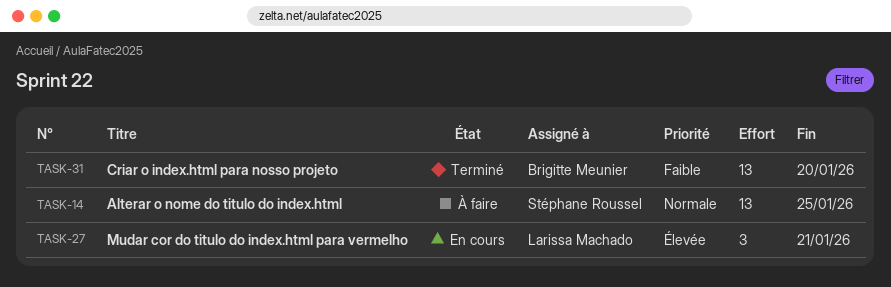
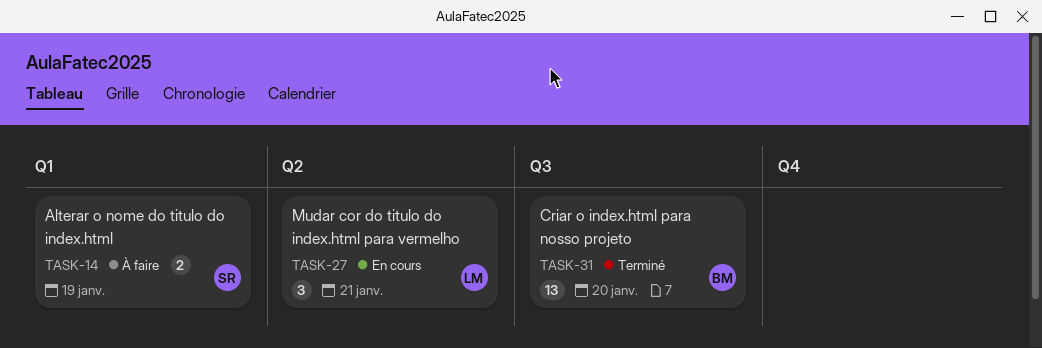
TASK-14, estimate: 13 -> 2
TASK-14, due: Jan 25 -> Jan 19

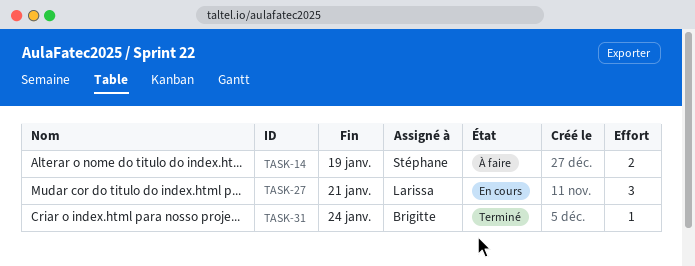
TASK-31, estimate: 13 -> 1
TASK-31, due: Jan 20 -> Jan 24

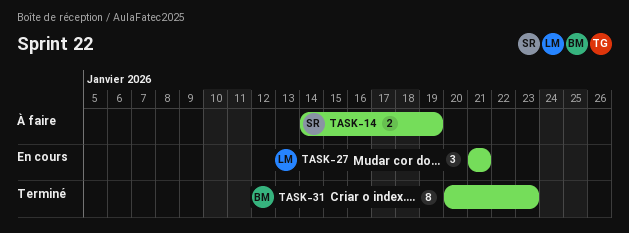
TASK-31, estimate: 1 -> 8
TASK-31, due: Jan 24 -> Jan 23

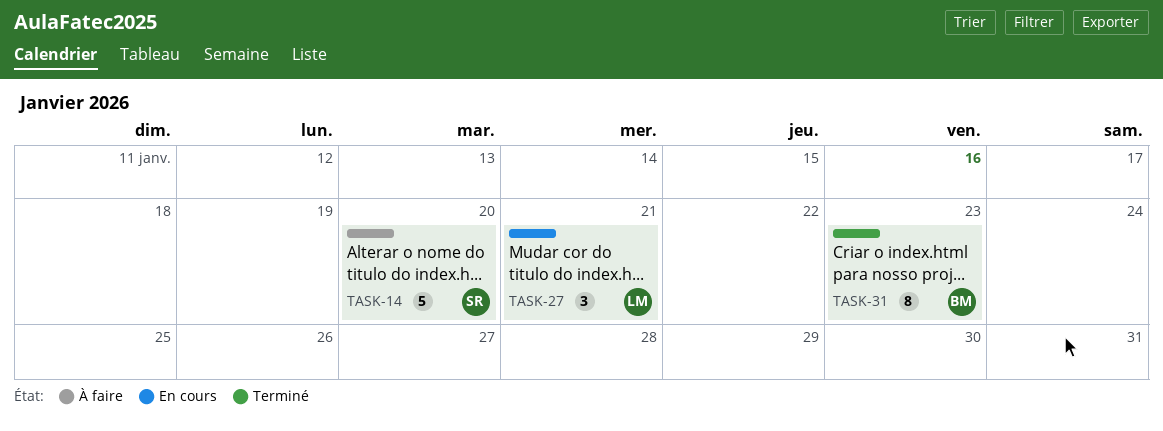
TASK-14, estimate: 2 -> 5
TASK-14, due: Jan 19 -> Jan 20

